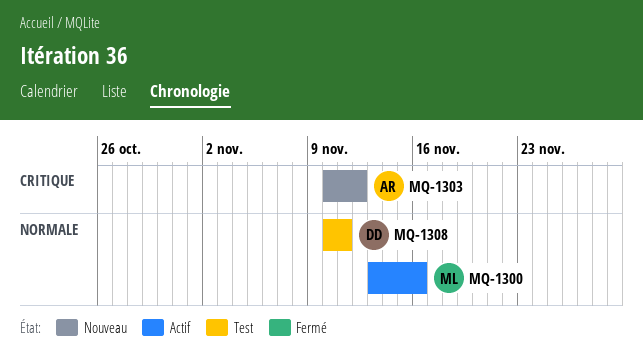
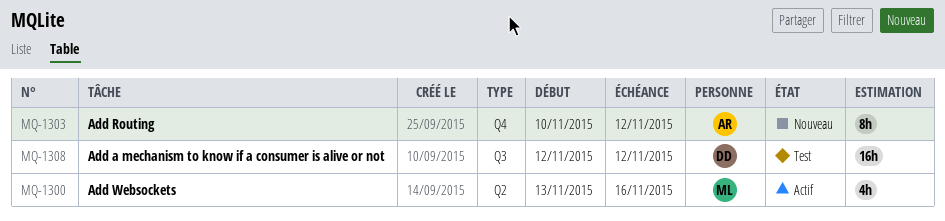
MQ-1308, start: Nov 10 -> Nov 12
MQ-1308, due: Nov 11 -> Nov 12

